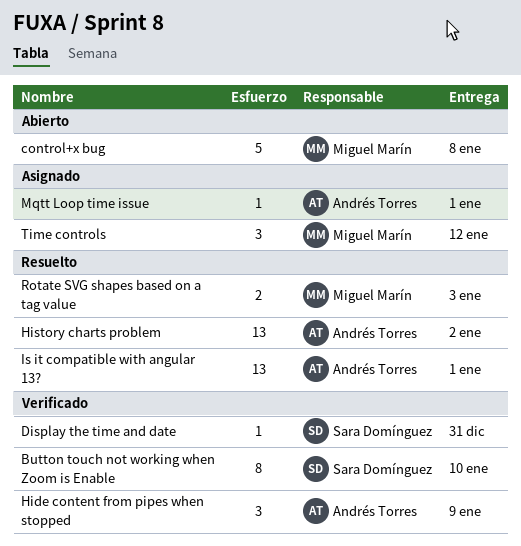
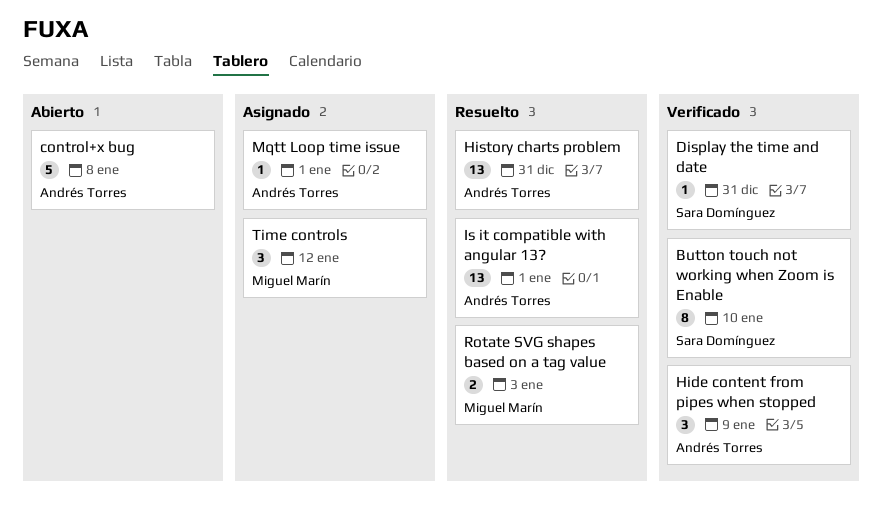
control+x bug, owner: Miguel Marín -> Andrés Torres
History charts problem, due: Jan 2 -> Dec 31

